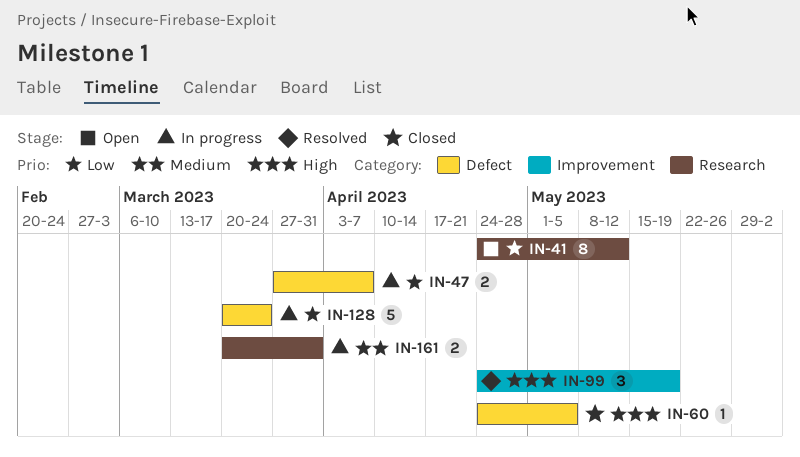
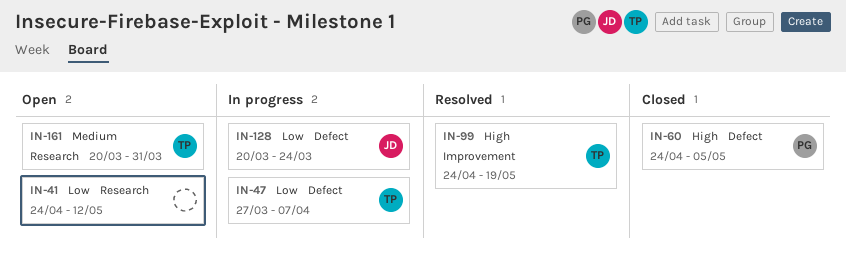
IN-161, status: In progress -> Open

